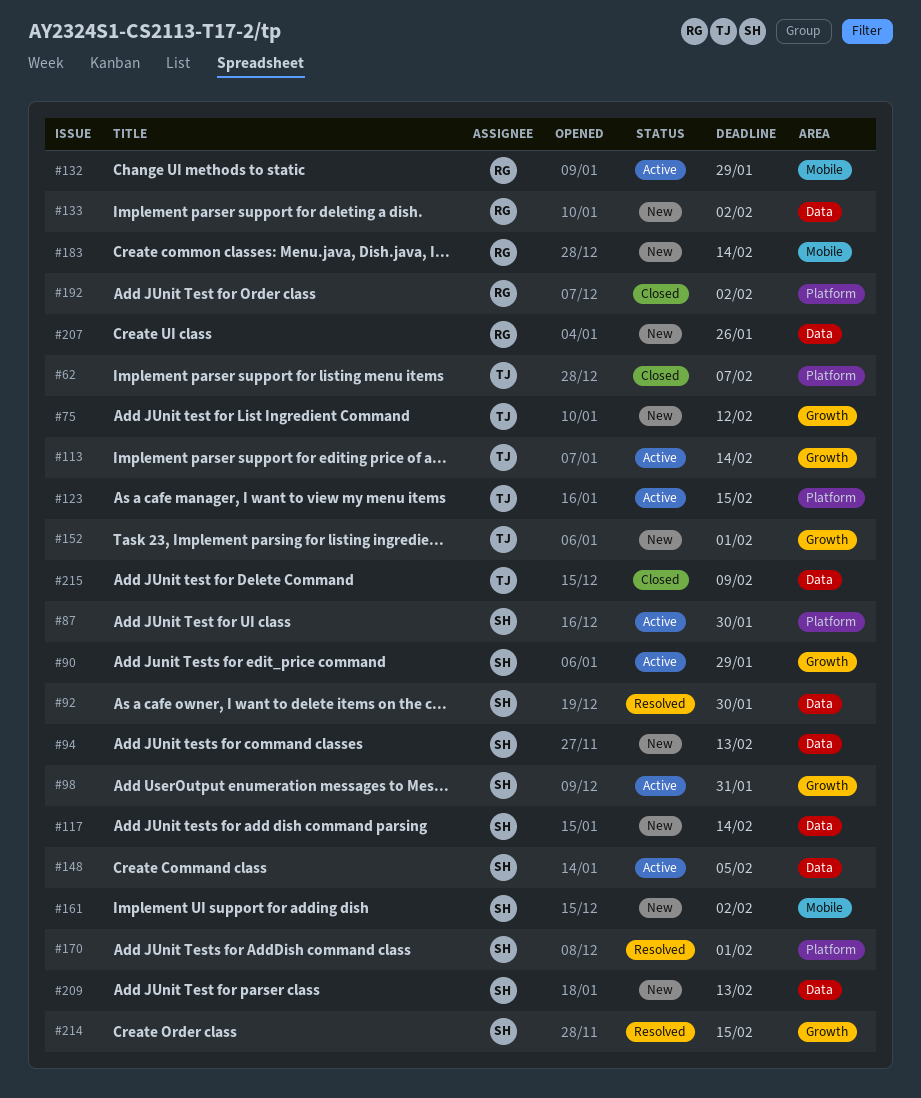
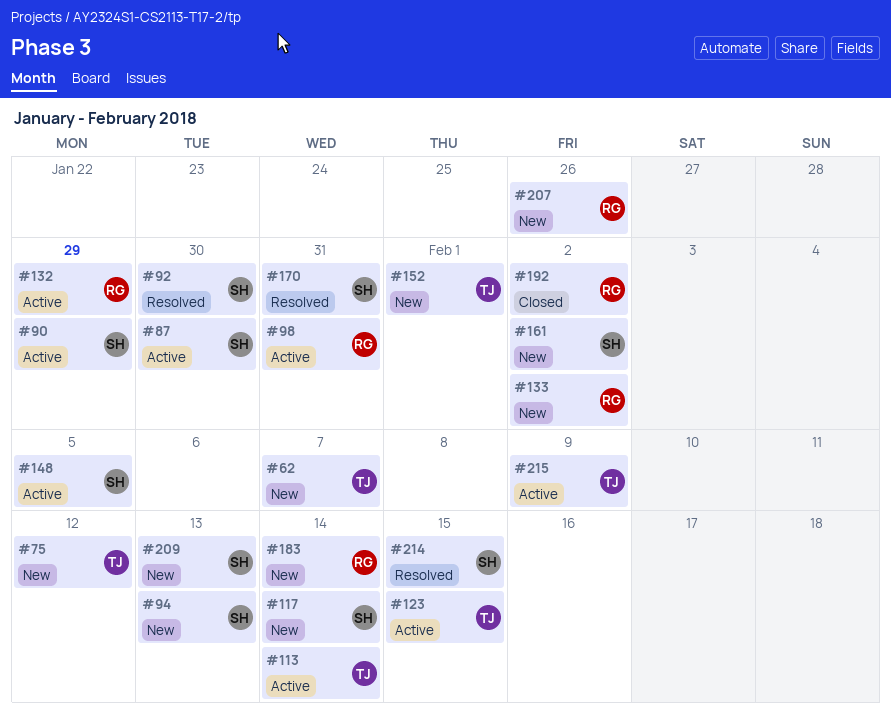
#62, status: Closed -> New
#98, owner: SH -> RG
#170, due: Feb 1 -> Jan 31
#215, status: Closed -> Active

